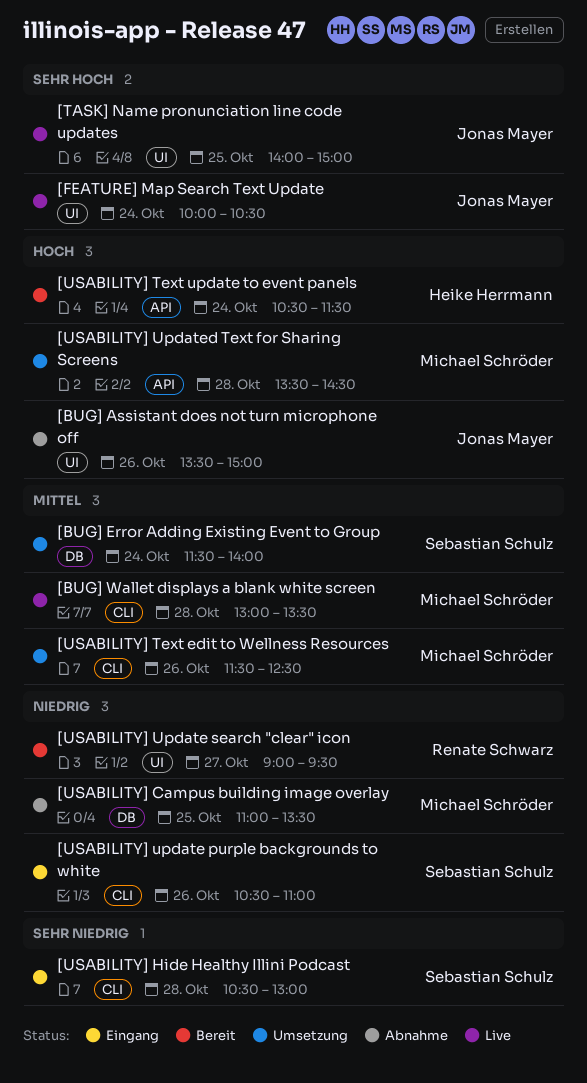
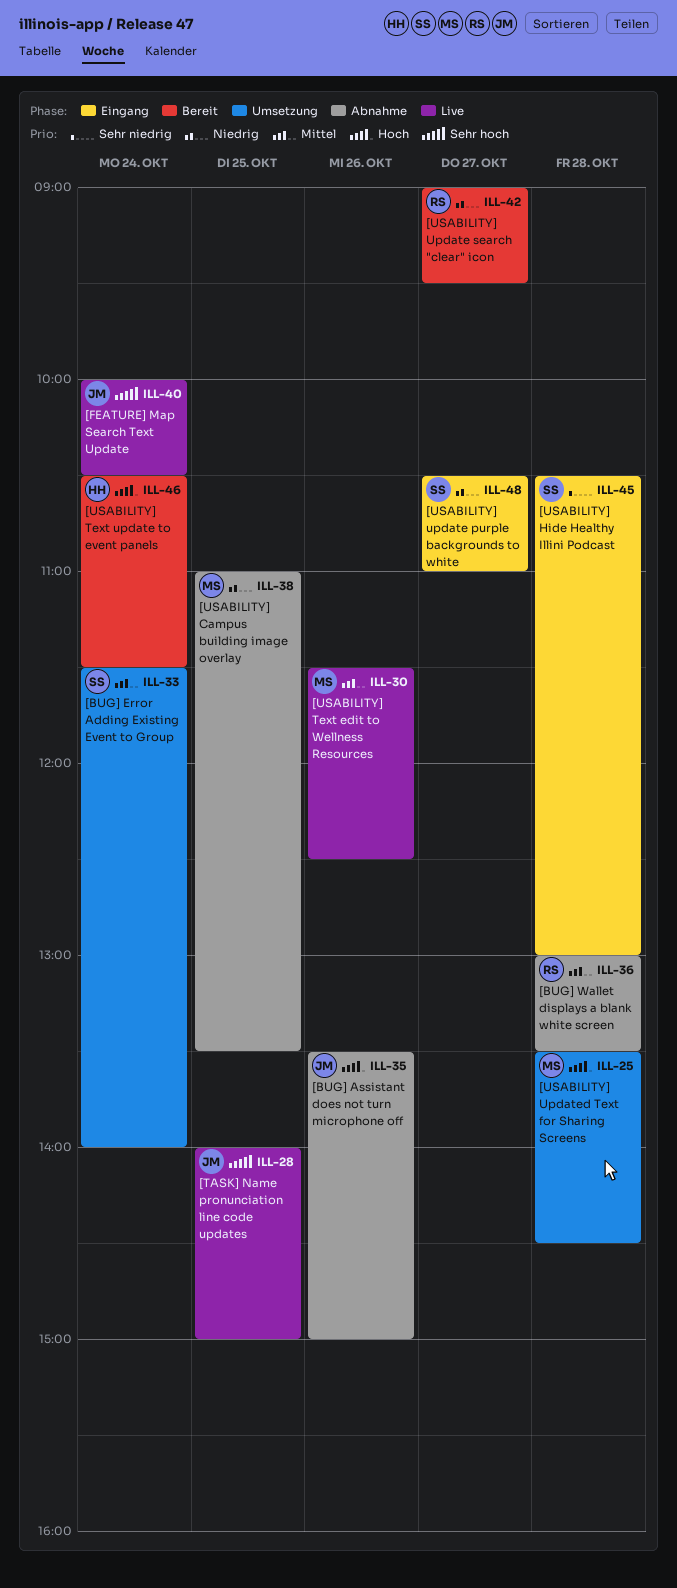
[BUG] Wallet displays a blank white screen, status: Live -> Abnahme
[BUG] Wallet displays a blank white screen, owner: Michael Schröder -> Renate Schwarz
[USABILITY] Text edit to Wellness Resources, status: Umsetzung -> Live
[USABILITY] update purple backgrounds to white, day: Oct 26 -> Oct 27

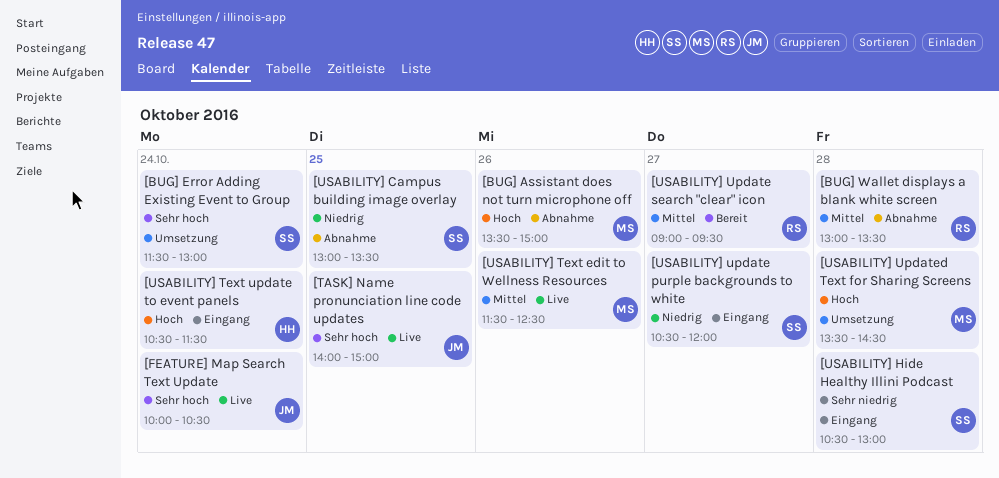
[BUG] Assistant does not turn microphone off, owner: JM -> MS
[BUG] Error Adding Existing Event to Group, priority: Mittel -> Sehr hoch
[BUG] Error Adding Existing Event to Group, ends: 14:00 -> 13:00
[USABILITY] Campus building image overlay, owner: MS -> SS
[USABILITY] Campus building image overlay, begins: 11:00 -> 13:00
[USABILITY] Text update to event panels, status: Bereit -> Eingang
[USABILITY] update purple backgrounds to white, ends: 11:00 -> 12:00
[USABILITY] Update search "clear" icon, priority: Niedrig -> Mittel

